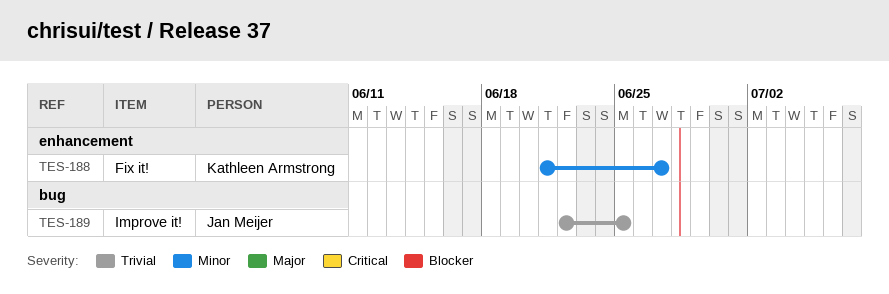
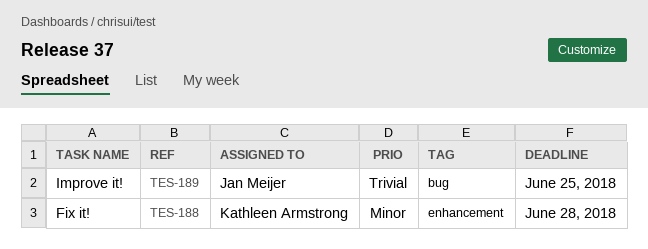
TES-188, due: Jun 27 -> Jun 28

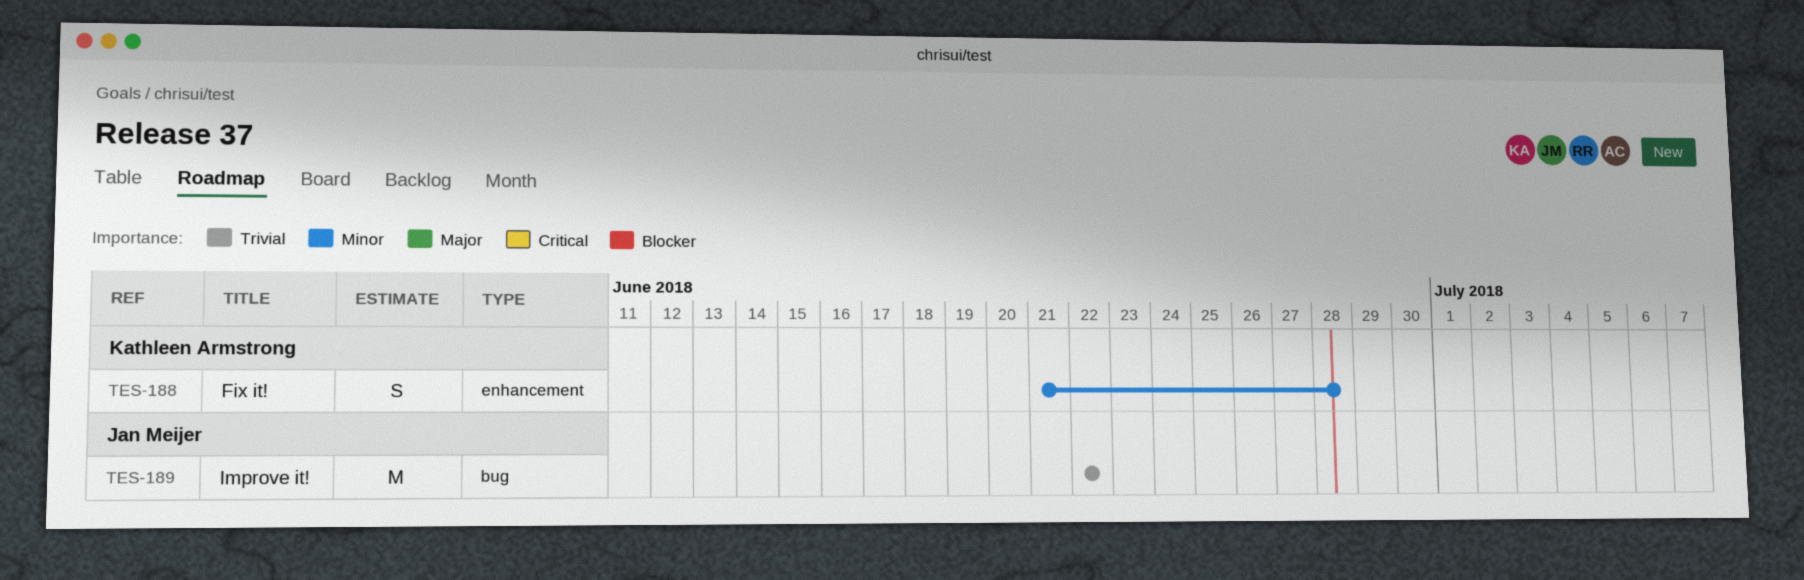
TES-189, due: Jun 25 -> Jun 22

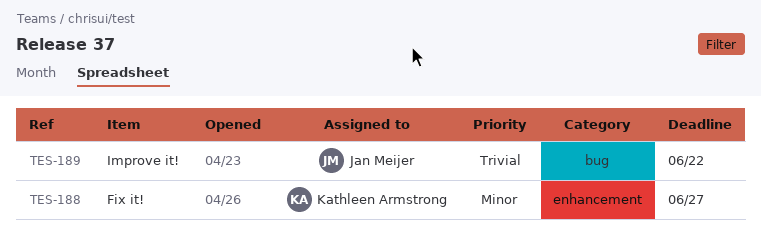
TES-188, due: Jun 28 -> Jun 27

